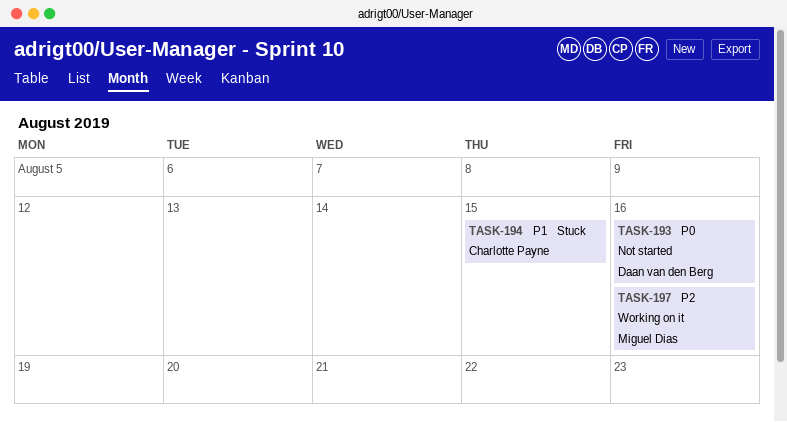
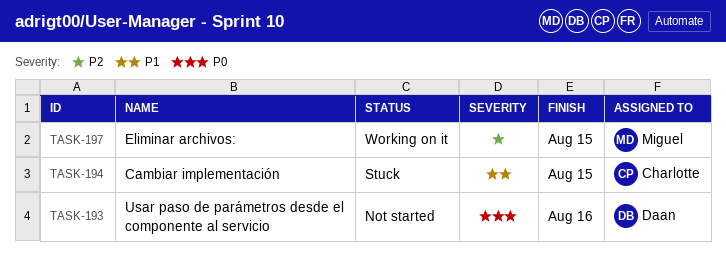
TASK-197, due: Aug 16 -> Aug 15

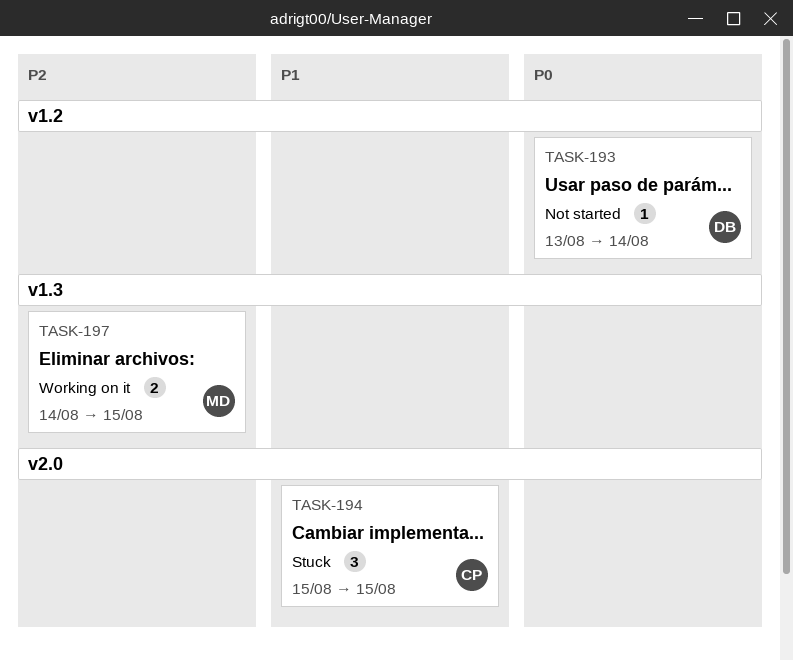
TASK-193, due: Aug 16 -> Aug 14

